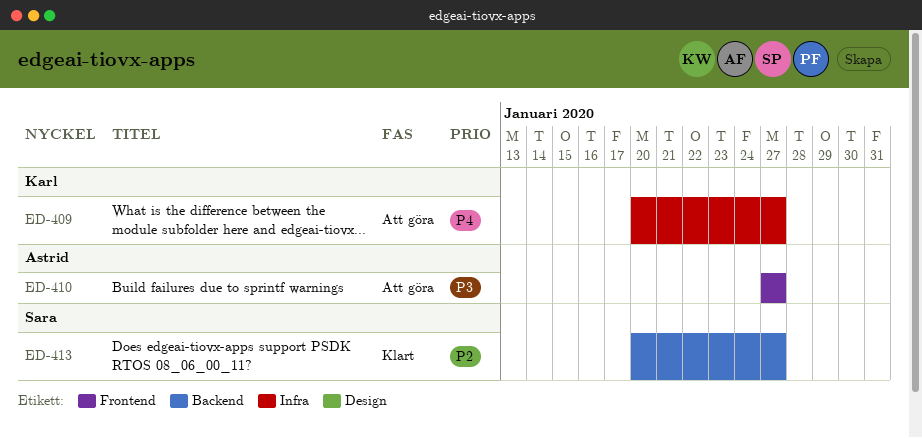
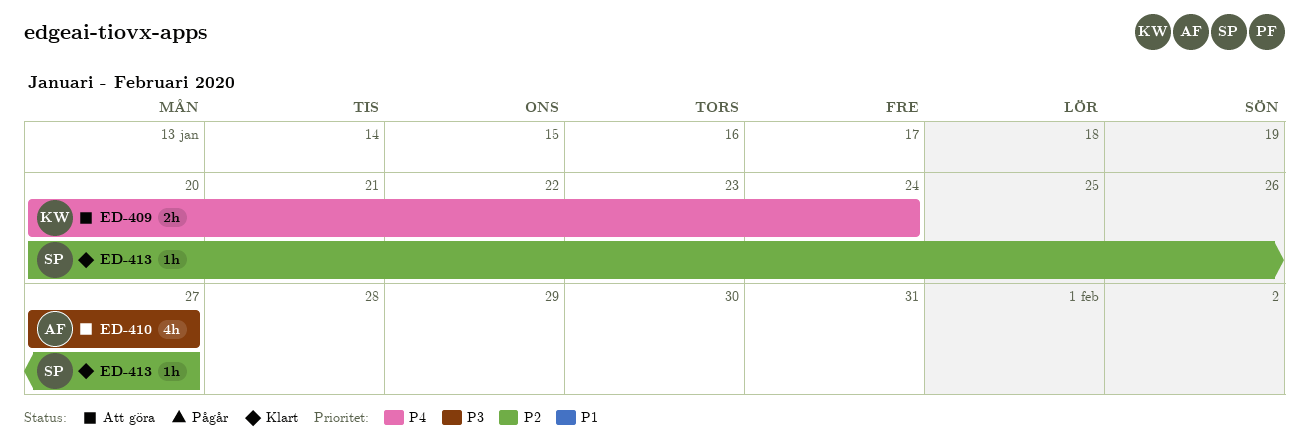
ED-409, due: Jan 27 -> Jan 24

